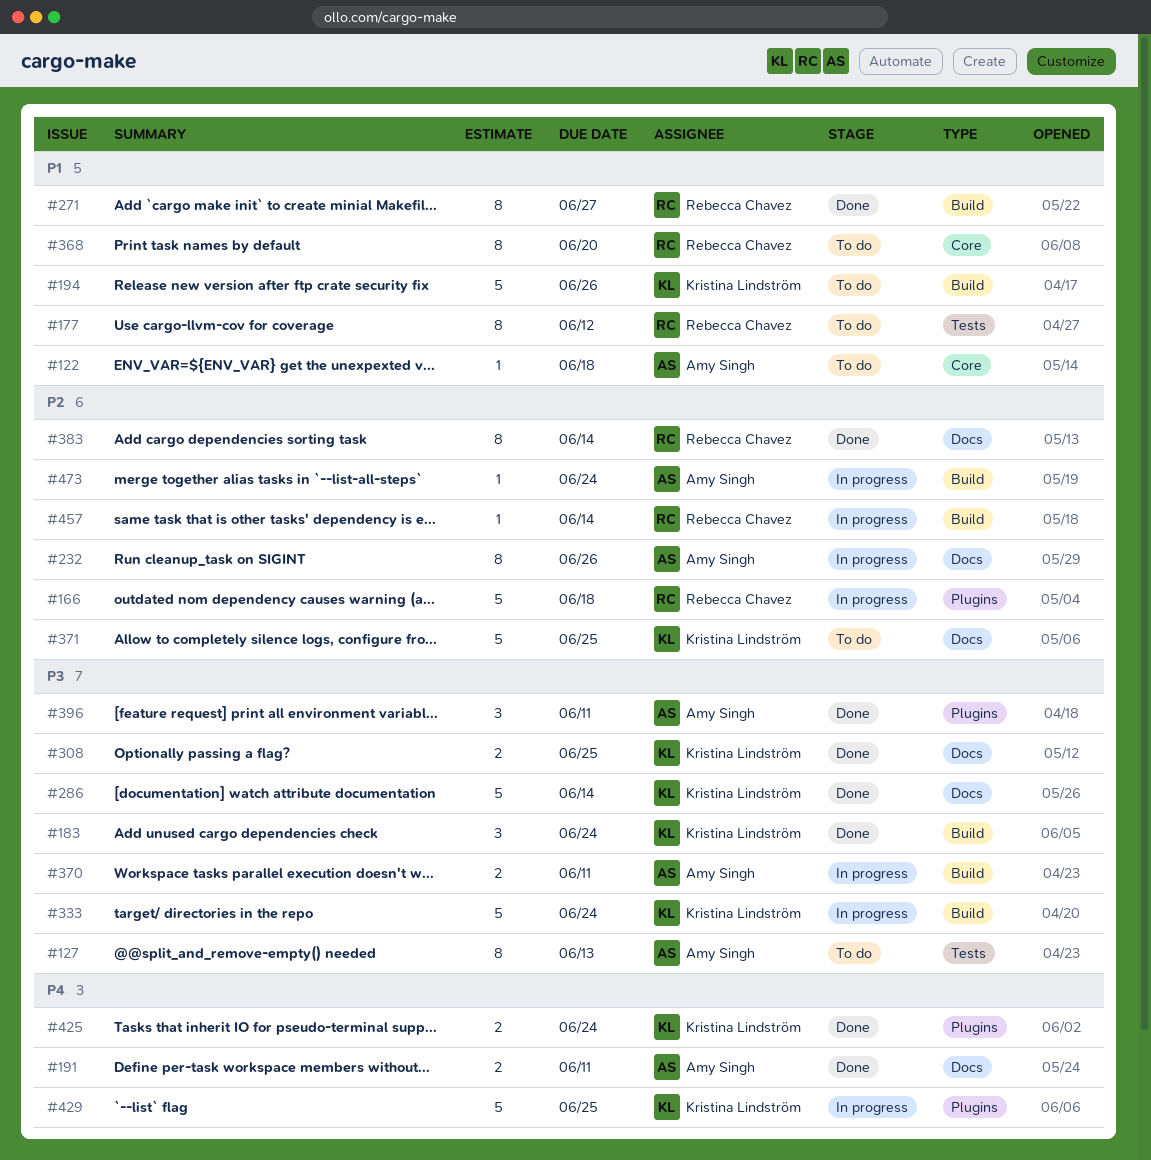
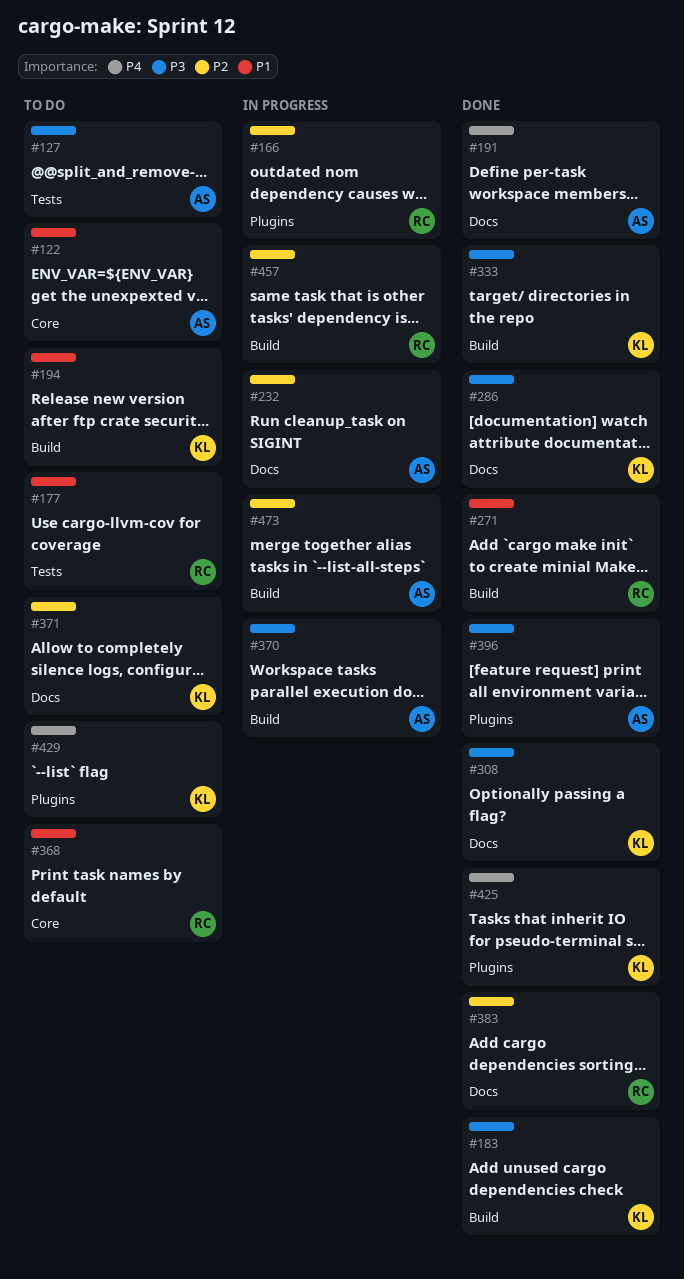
#333, status: In progress -> Done
#429, status: In progress -> To do

